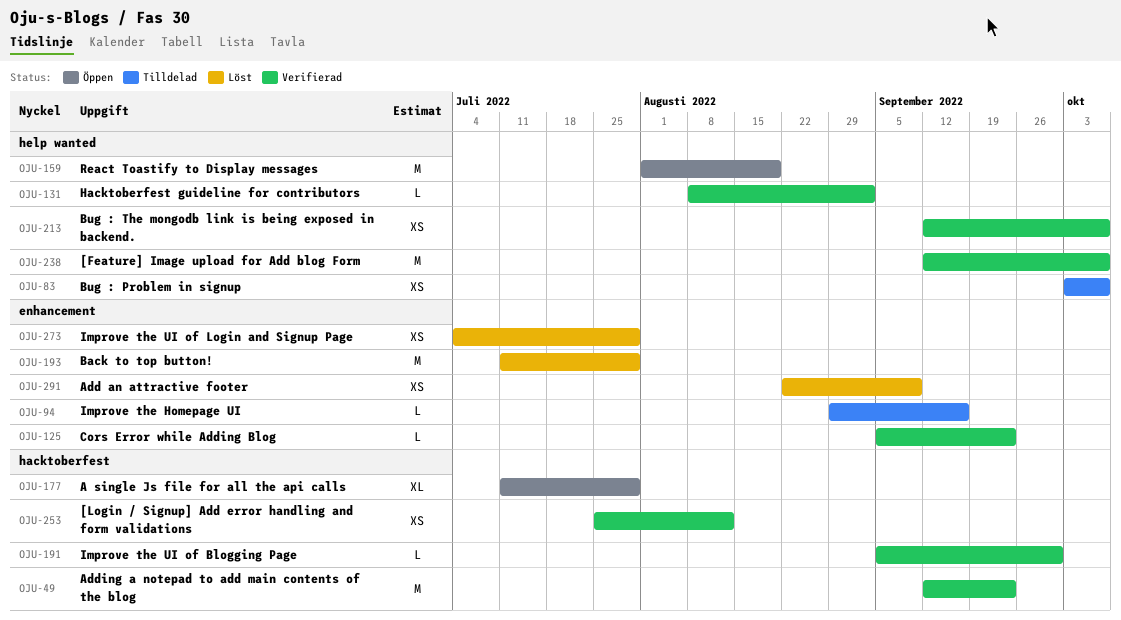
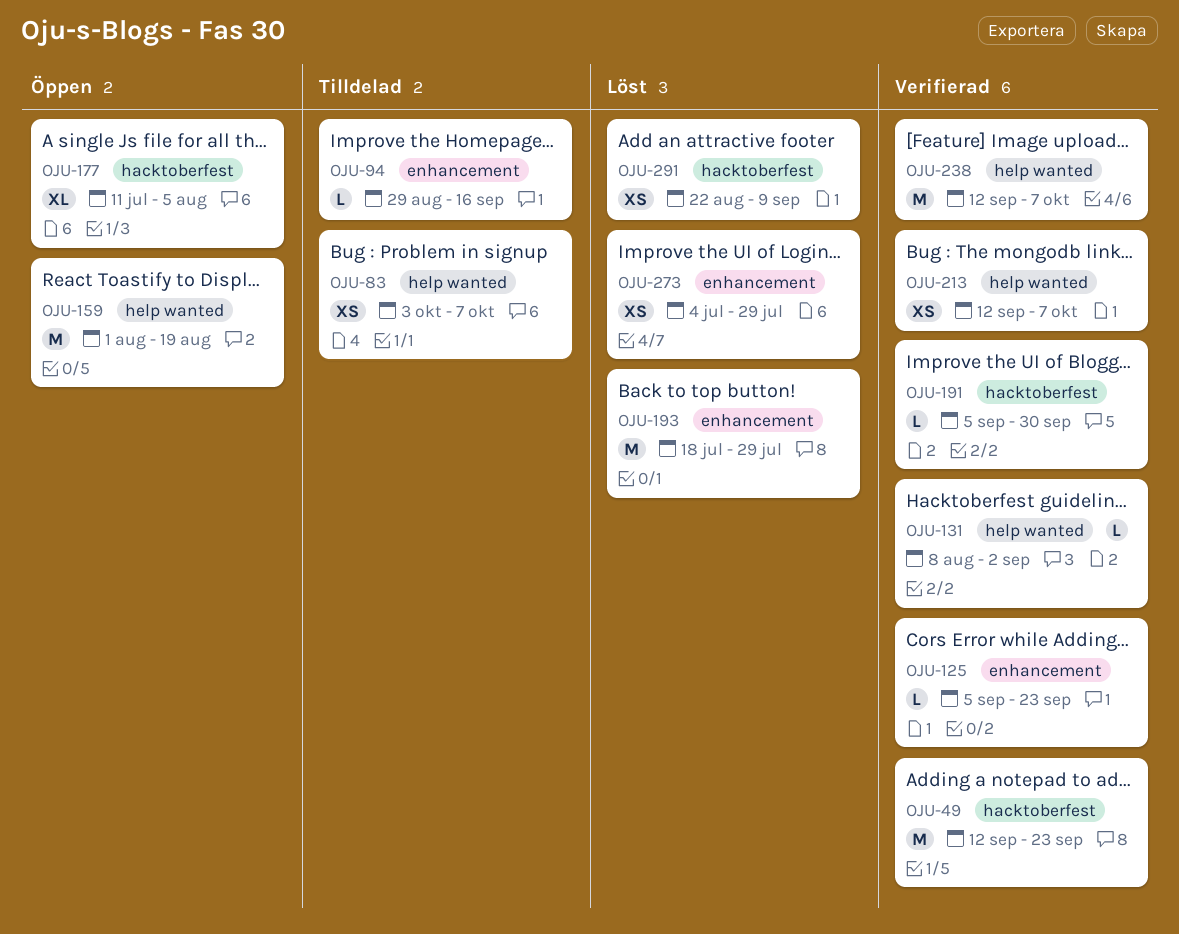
OJU-177, due: Jul 29 -> Aug 5
OJU-193, start: Jul 11 -> Jul 18
OJU-253: present -> none
OJU-291, label: enhancement -> hacktoberfest

